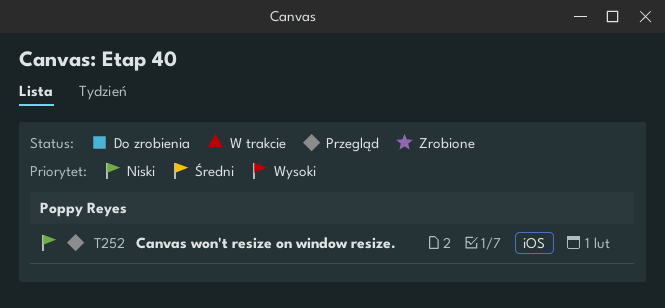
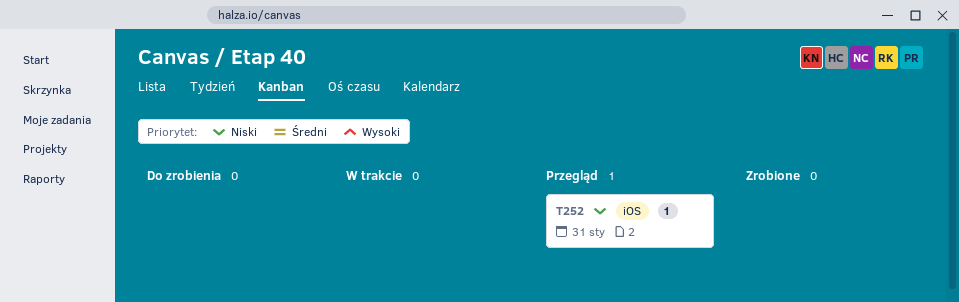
T252, due: Feb 1 -> Jan 31

